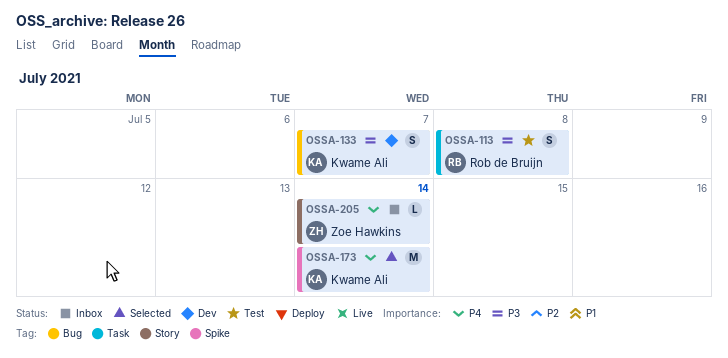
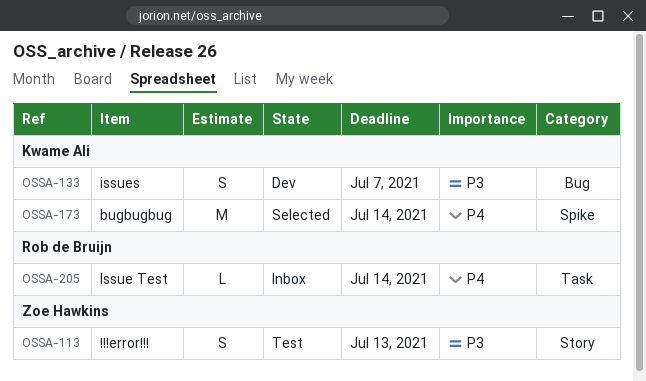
OSSA-113, owner: Rob de Bruijn -> Zoe Hawkins
OSSA-113, label: Task -> Story
OSSA-113, due: Jul 8 -> Jul 13
OSSA-205, owner: Zoe Hawkins -> Rob de Bruijn
OSSA-205, label: Story -> Task

